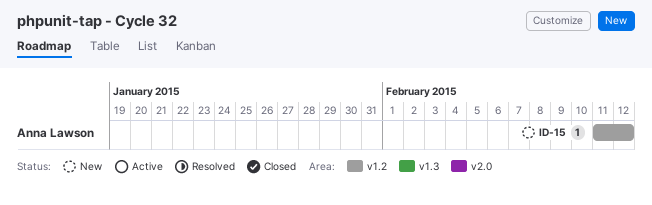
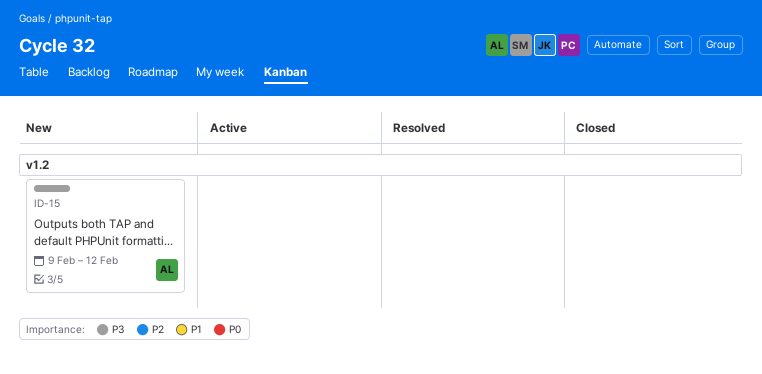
ID-15, start: Feb 11 -> Feb 9

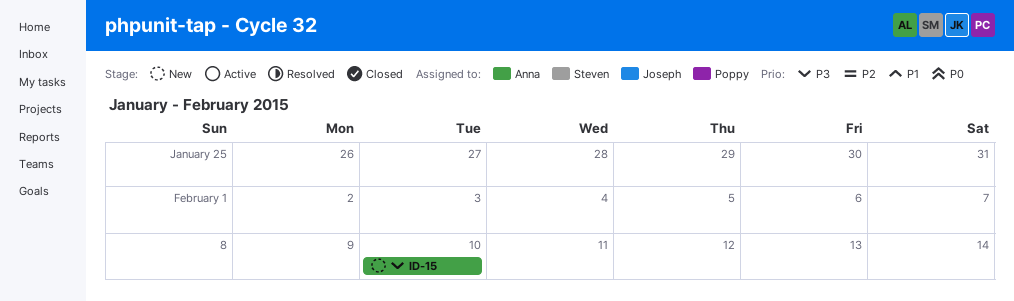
ID-15, start: Feb 9 -> Feb 10
ID-15, due: Feb 12 -> Feb 10

